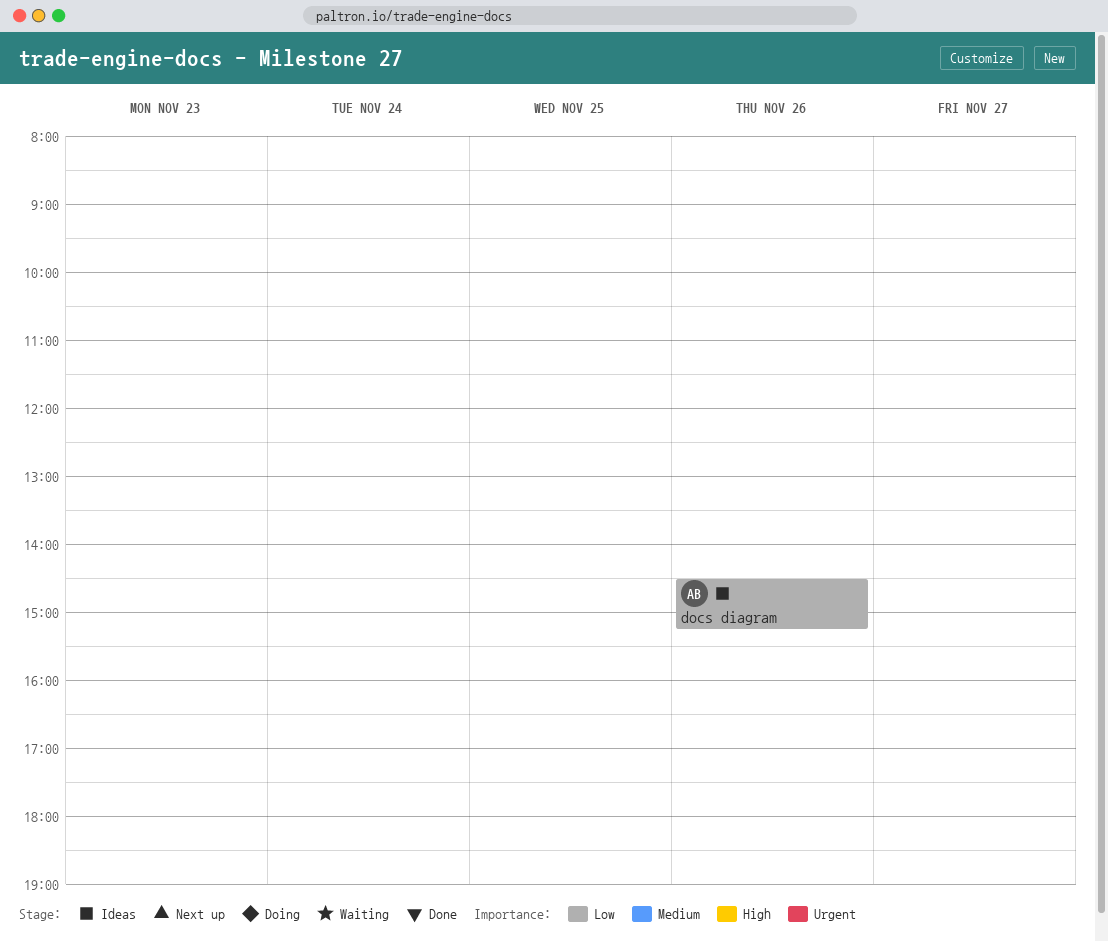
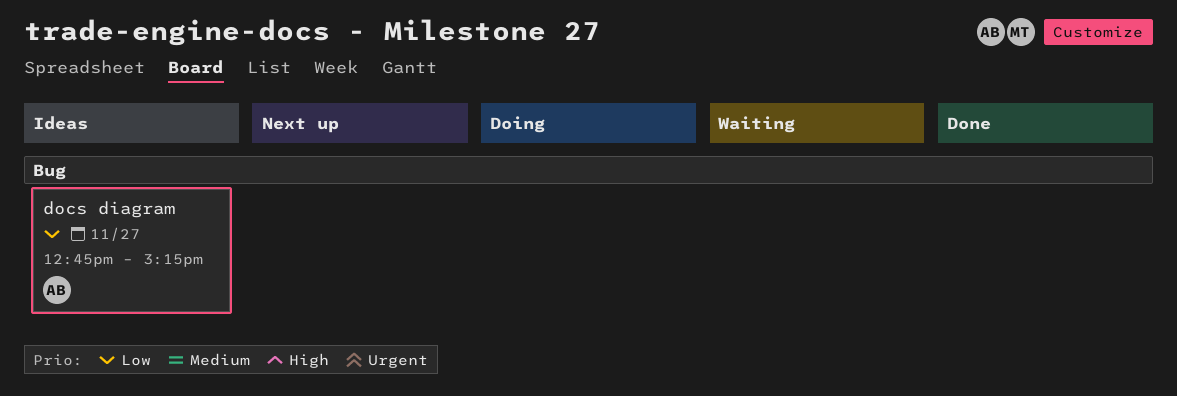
docs diagram, day: Nov 26 -> Nov 27
docs diagram, begins: 14:30 -> 12:45

